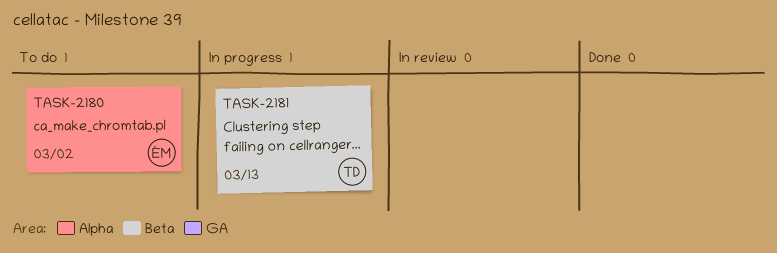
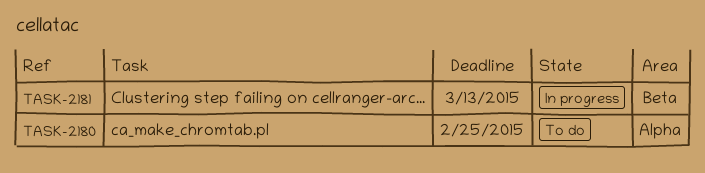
TASK-2180, due: Mar 2 -> Feb 25

